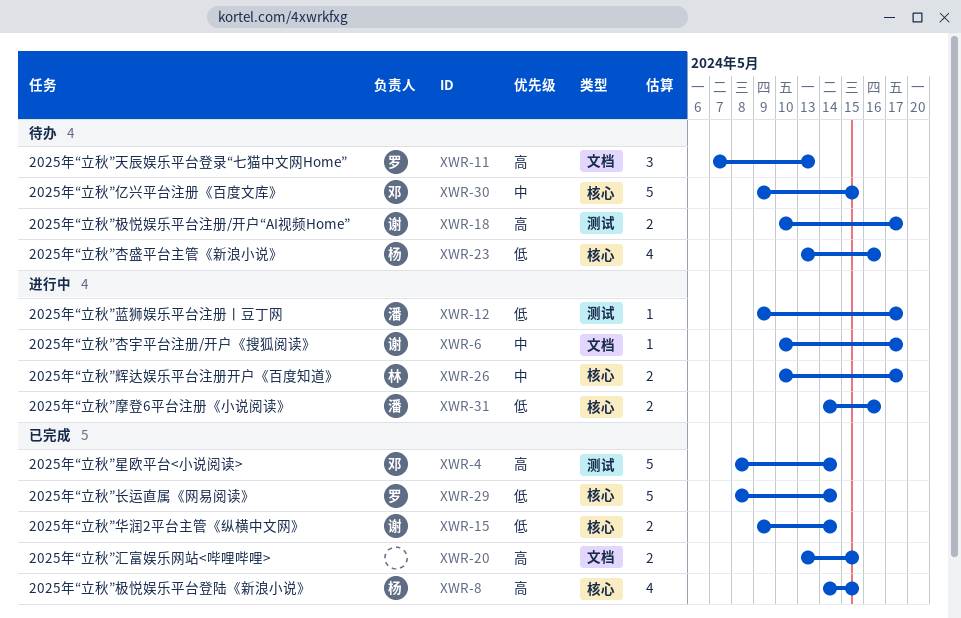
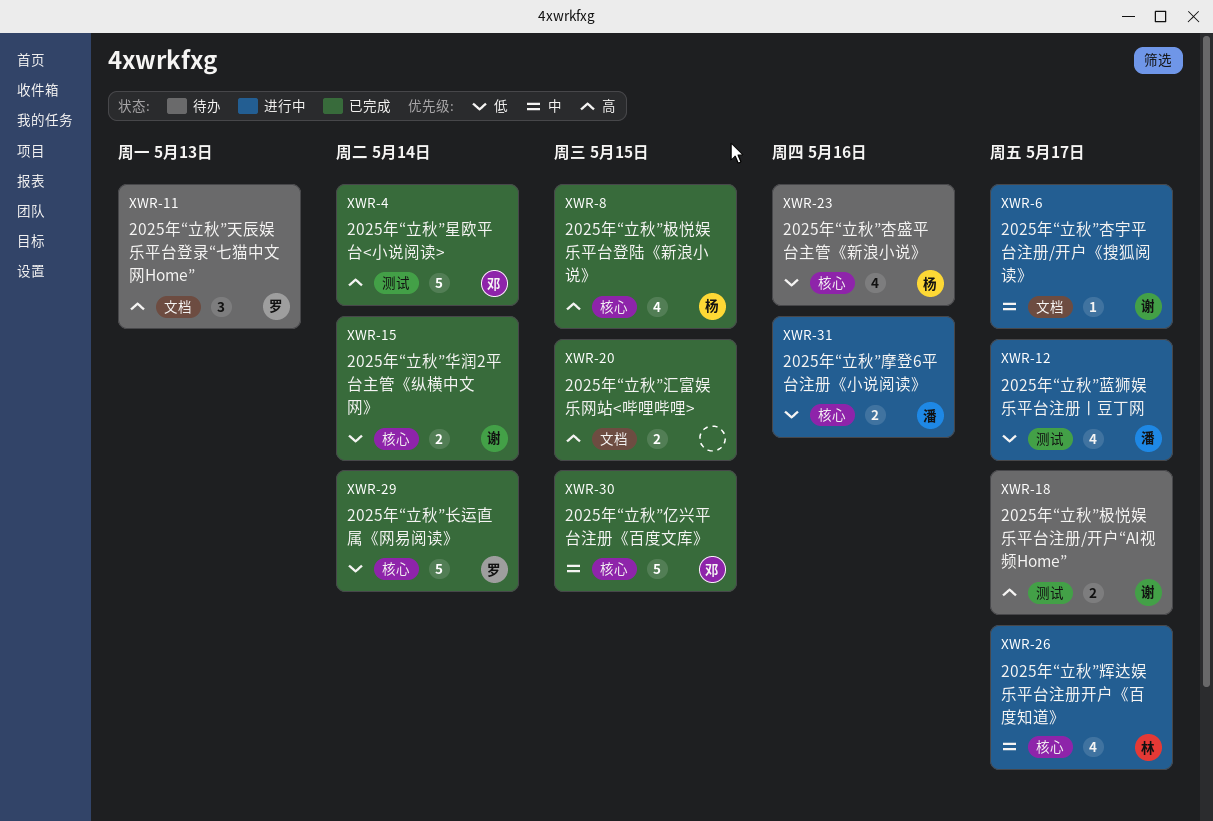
XWR-12, estimate: 1 -> 4
XWR-26, estimate: 2 -> 4
XWR-30, status: 待办 -> 已完成

